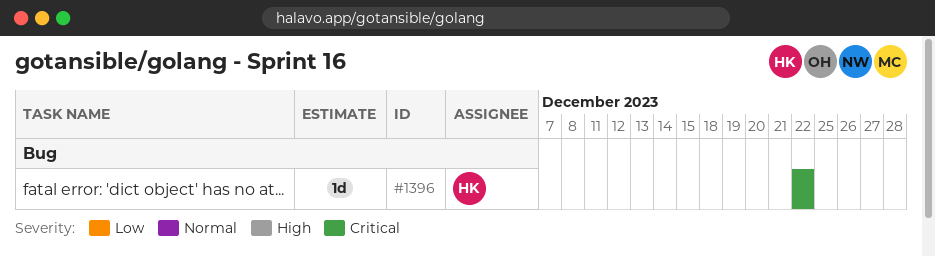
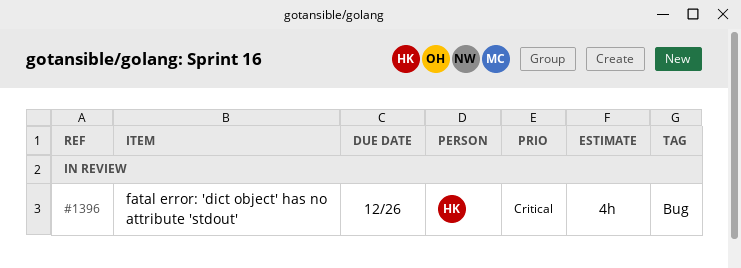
#1396, estimate: 1d -> 4h
#1396, due: Dec 22 -> Dec 26

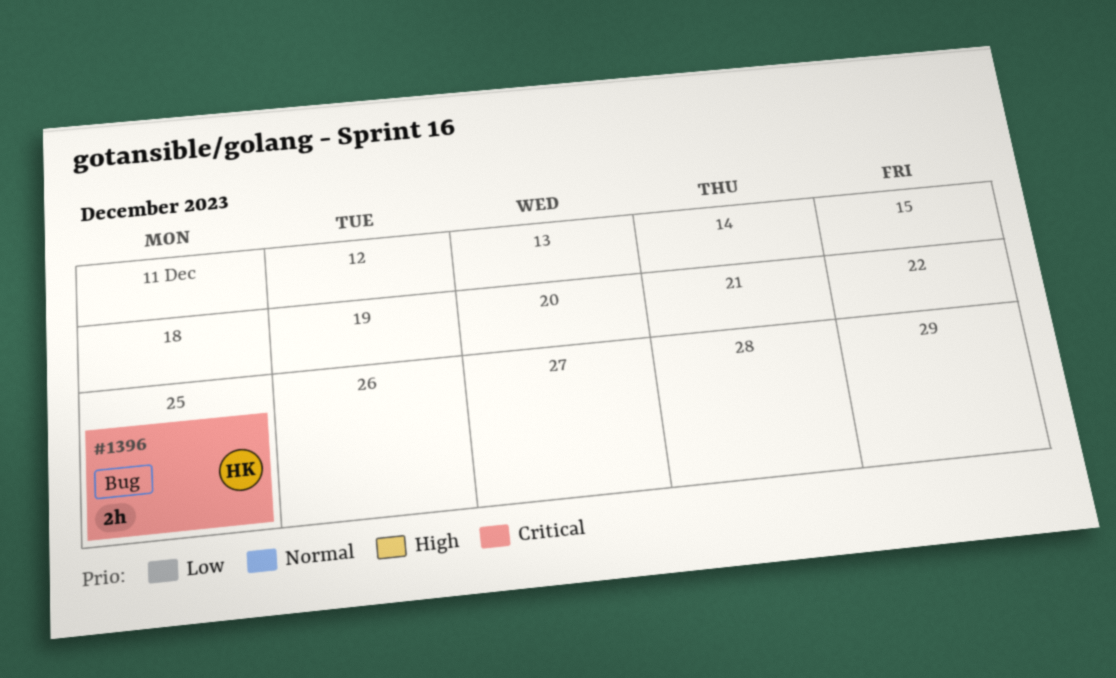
#1396, estimate: 4h -> 2h
#1396, due: Dec 26 -> Dec 25

